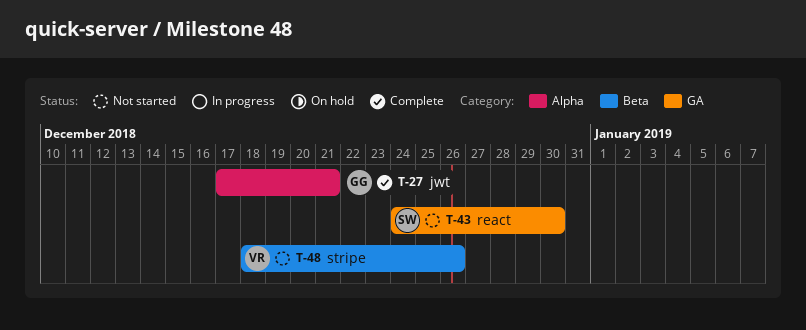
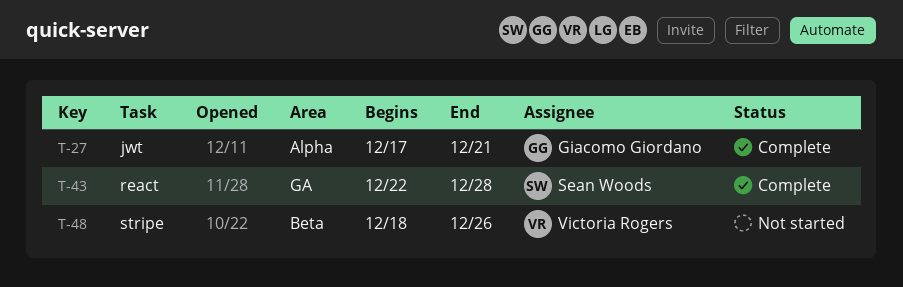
T-43, status: Not started -> Complete
T-43, start: Dec 24 -> Dec 22
T-43, due: Dec 30 -> Dec 28

